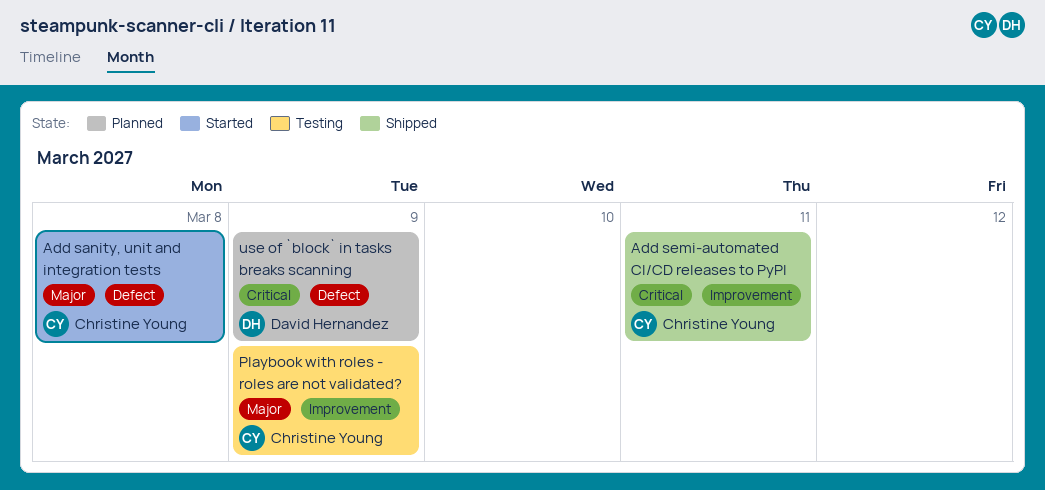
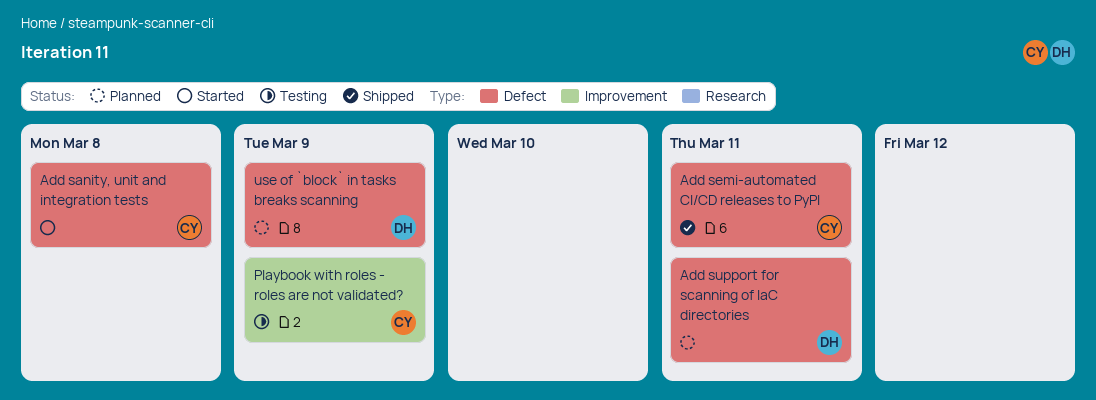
Add semi-automated CI/CD releases to PyPI, label: Improvement -> Defect
Add support for scanning of IaC directories: none -> present

